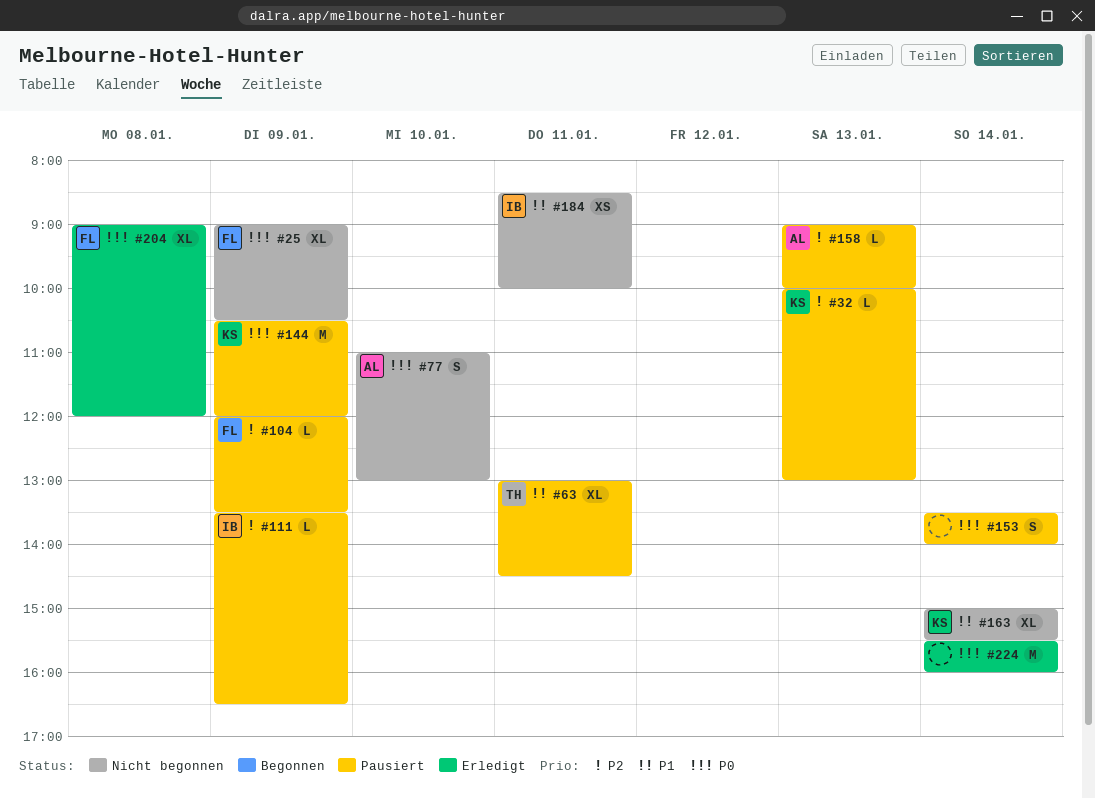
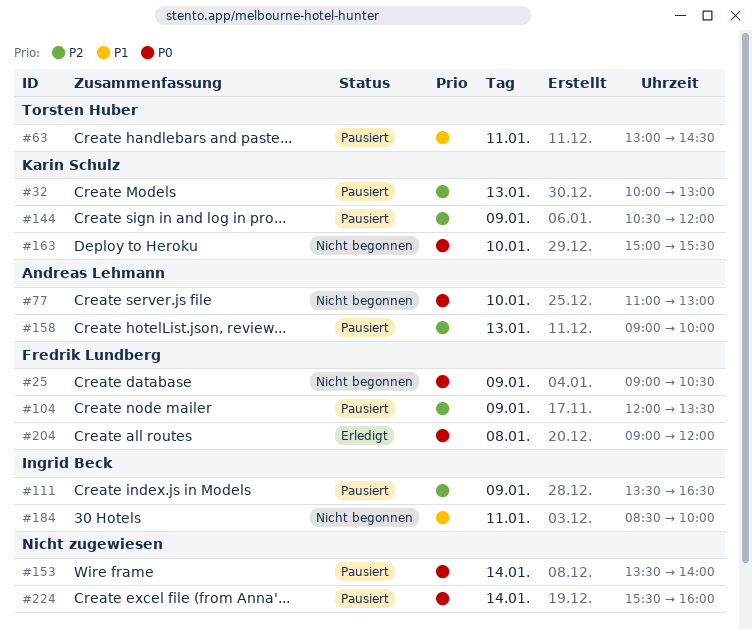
#144, priority: P0 -> P2
#163, priority: P1 -> P0
#163, day: Jan 14 -> Jan 10
#224, status: Erledigt -> Pausiert

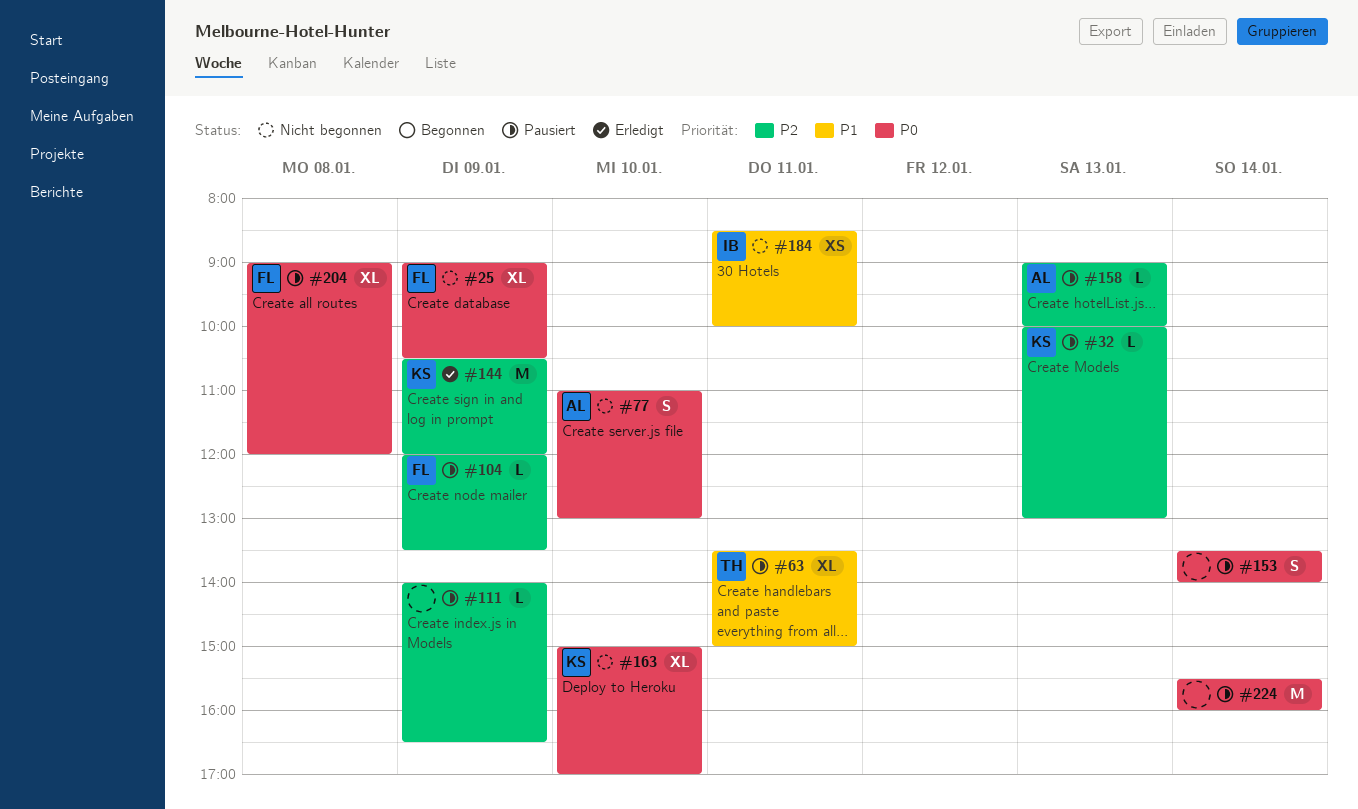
#63, begins: 13:00 -> 13:30
#63, ends: 14:30 -> 15:00
#111, owner: Ingrid Beck -> none
#111, begins: 13:30 -> 14:00
#144, status: Pausiert -> Erledigt
#163, ends: 15:30 -> 17:00
#204, status: Erledigt -> Pausiert

